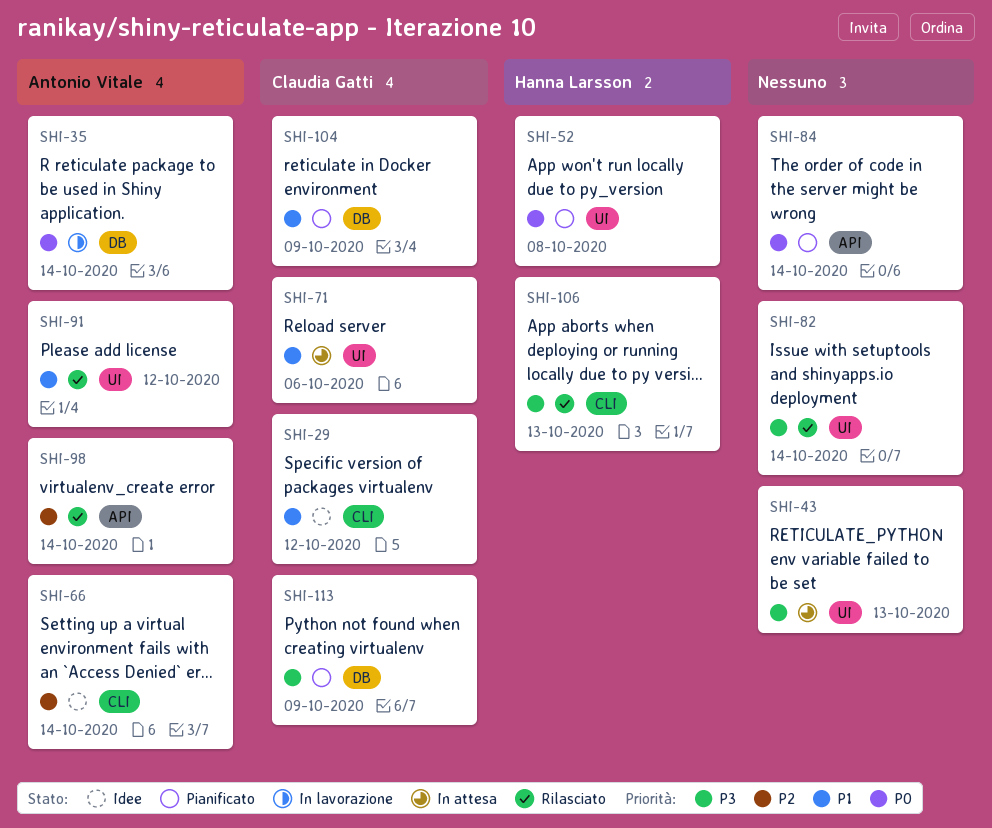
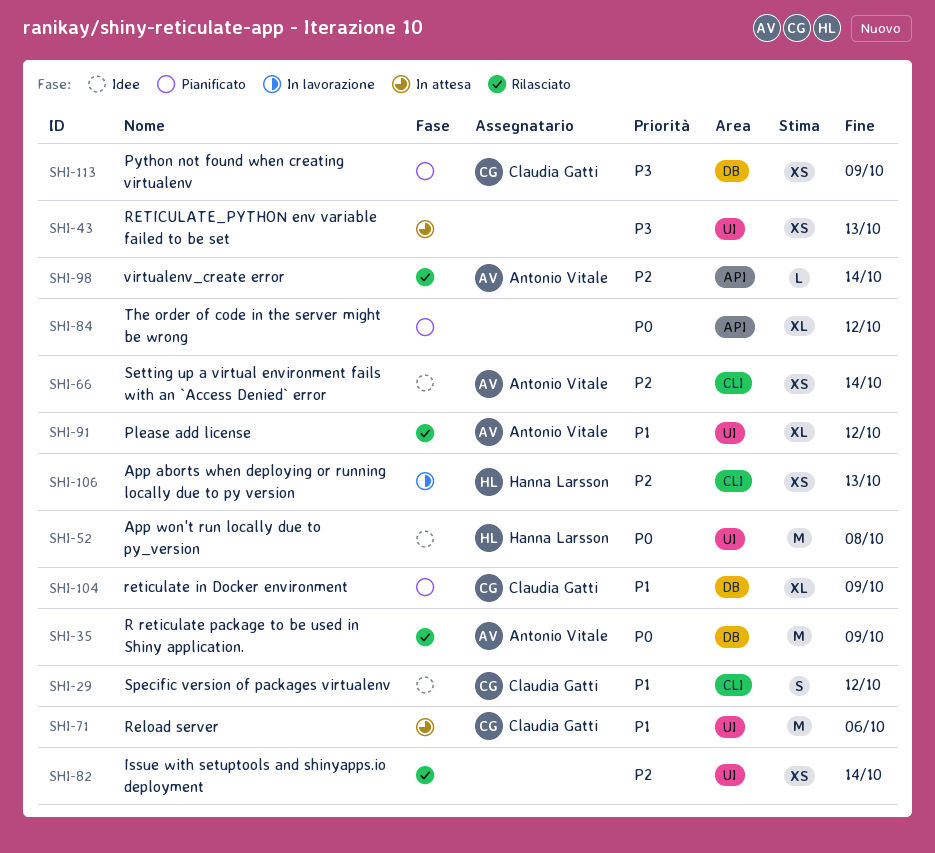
SHI-35, status: In lavorazione -> Rilasciato
SHI-35, due: Oct 14 -> Oct 9
SHI-52, status: Pianificato -> Idee
SHI-82, priority: P3 -> P2
SHI-84, due: Oct 14 -> Oct 12
SHI-106, status: Rilasciato -> In lavorazione
SHI-106, priority: P3 -> P2

